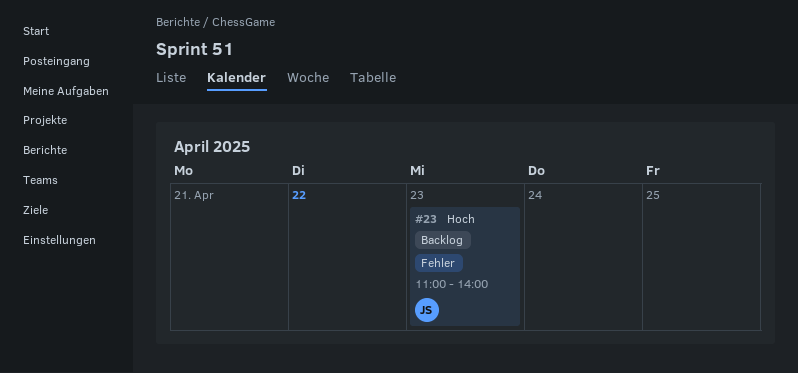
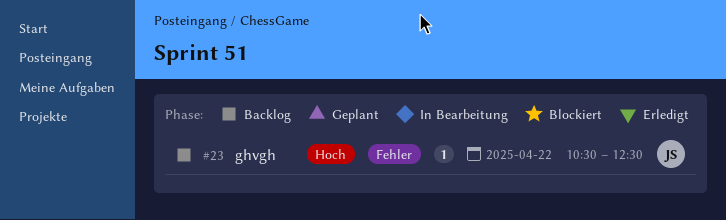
#23, day: Apr 23 -> Apr 22
#23, begins: 11:00 -> 10:30
#23, ends: 14:00 -> 12:30

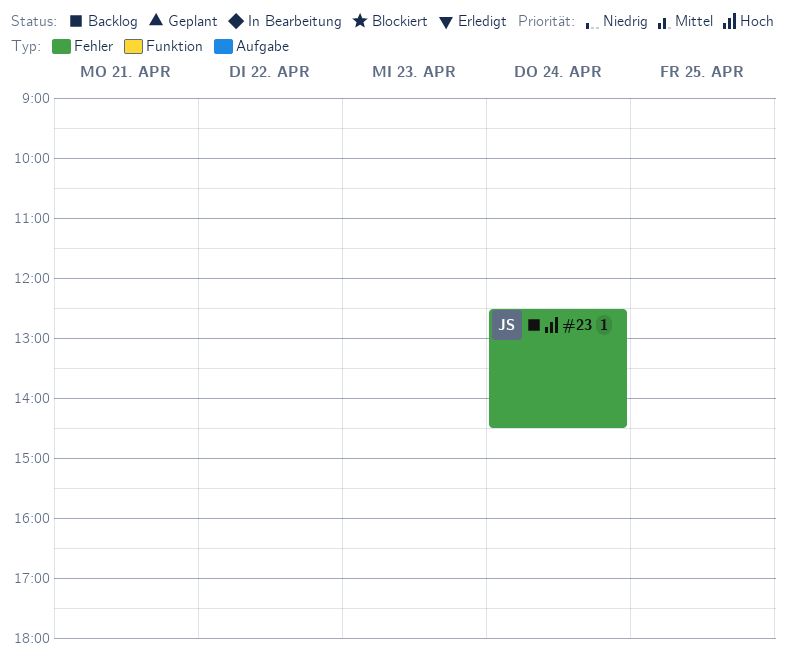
#23, day: Apr 22 -> Apr 24
#23, begins: 10:30 -> 12:30
#23, ends: 12:30 -> 14:30

